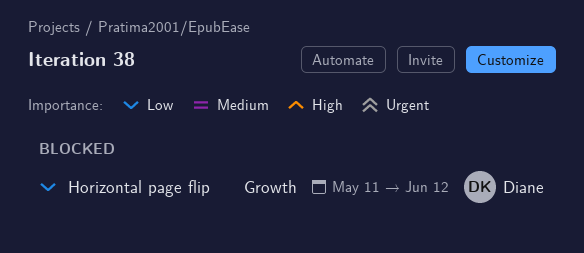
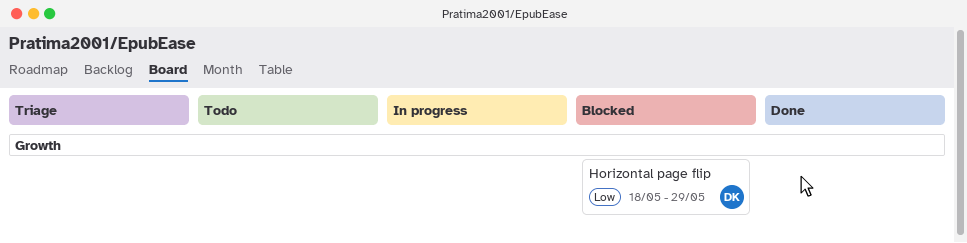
Horizontal page flip, start: May 11 -> May 18
Horizontal page flip, due: Jun 12 -> May 29

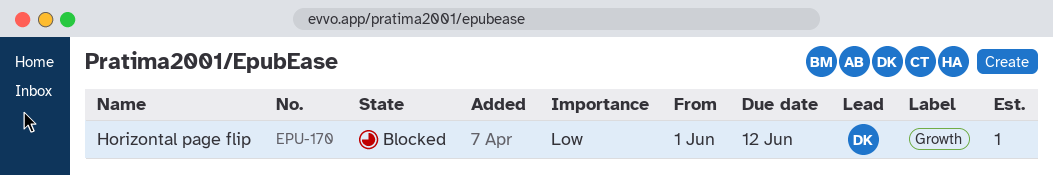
Horizontal page flip, start: May 18 -> Jun 1
Horizontal page flip, due: May 29 -> Jun 12

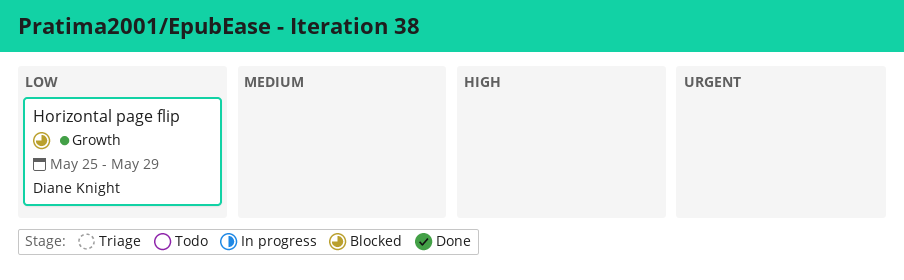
Horizontal page flip, start: Jun 1 -> May 25
Horizontal page flip, due: Jun 12 -> May 29

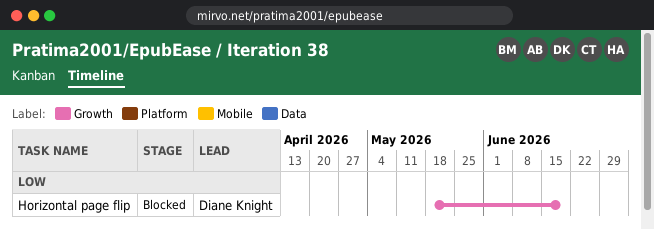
Horizontal page flip, start: May 25 -> May 18
Horizontal page flip, due: May 29 -> Jun 19

